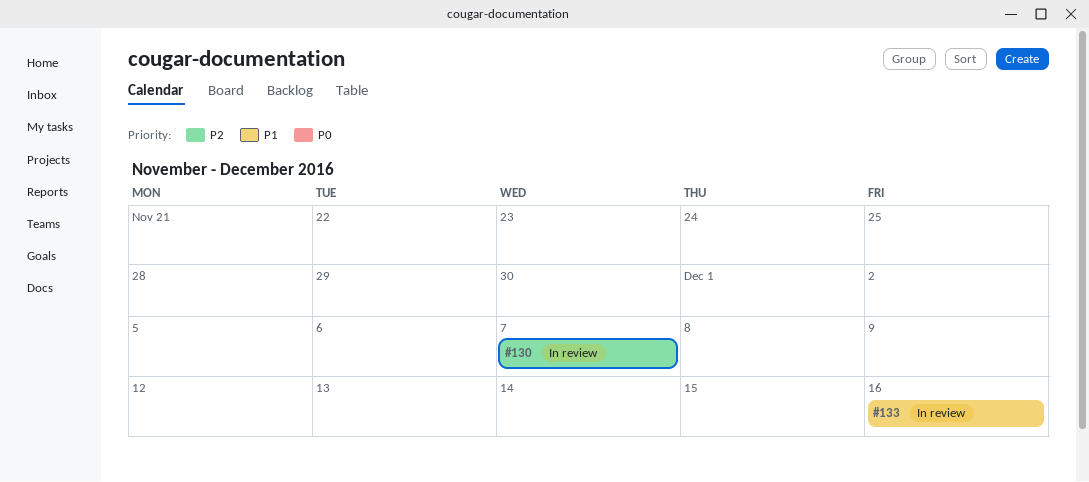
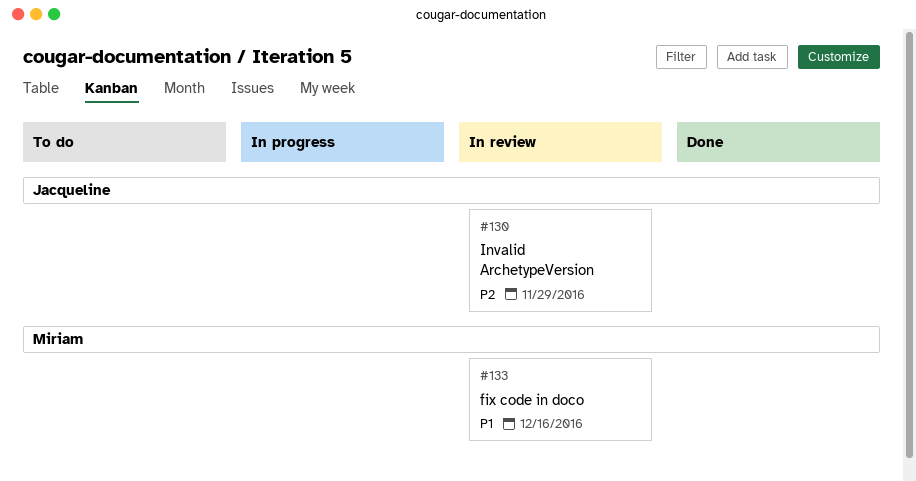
#130, due: Dec 7 -> Nov 29

